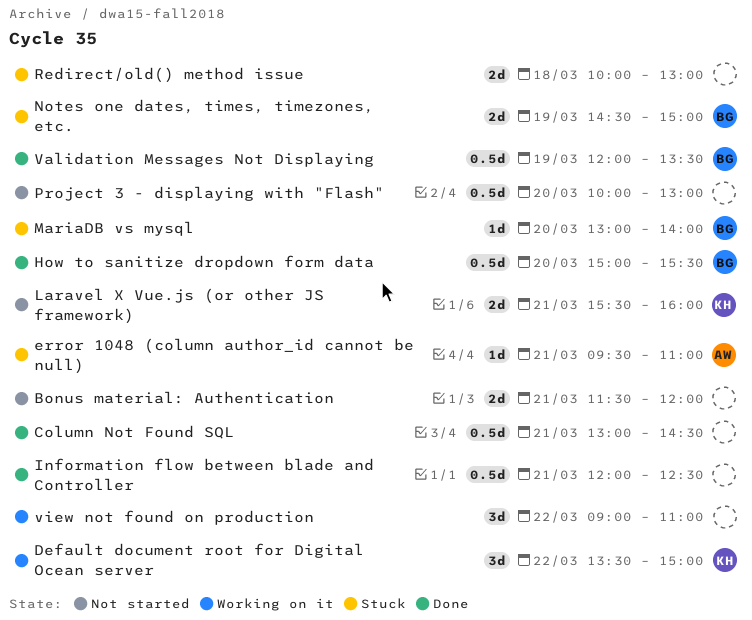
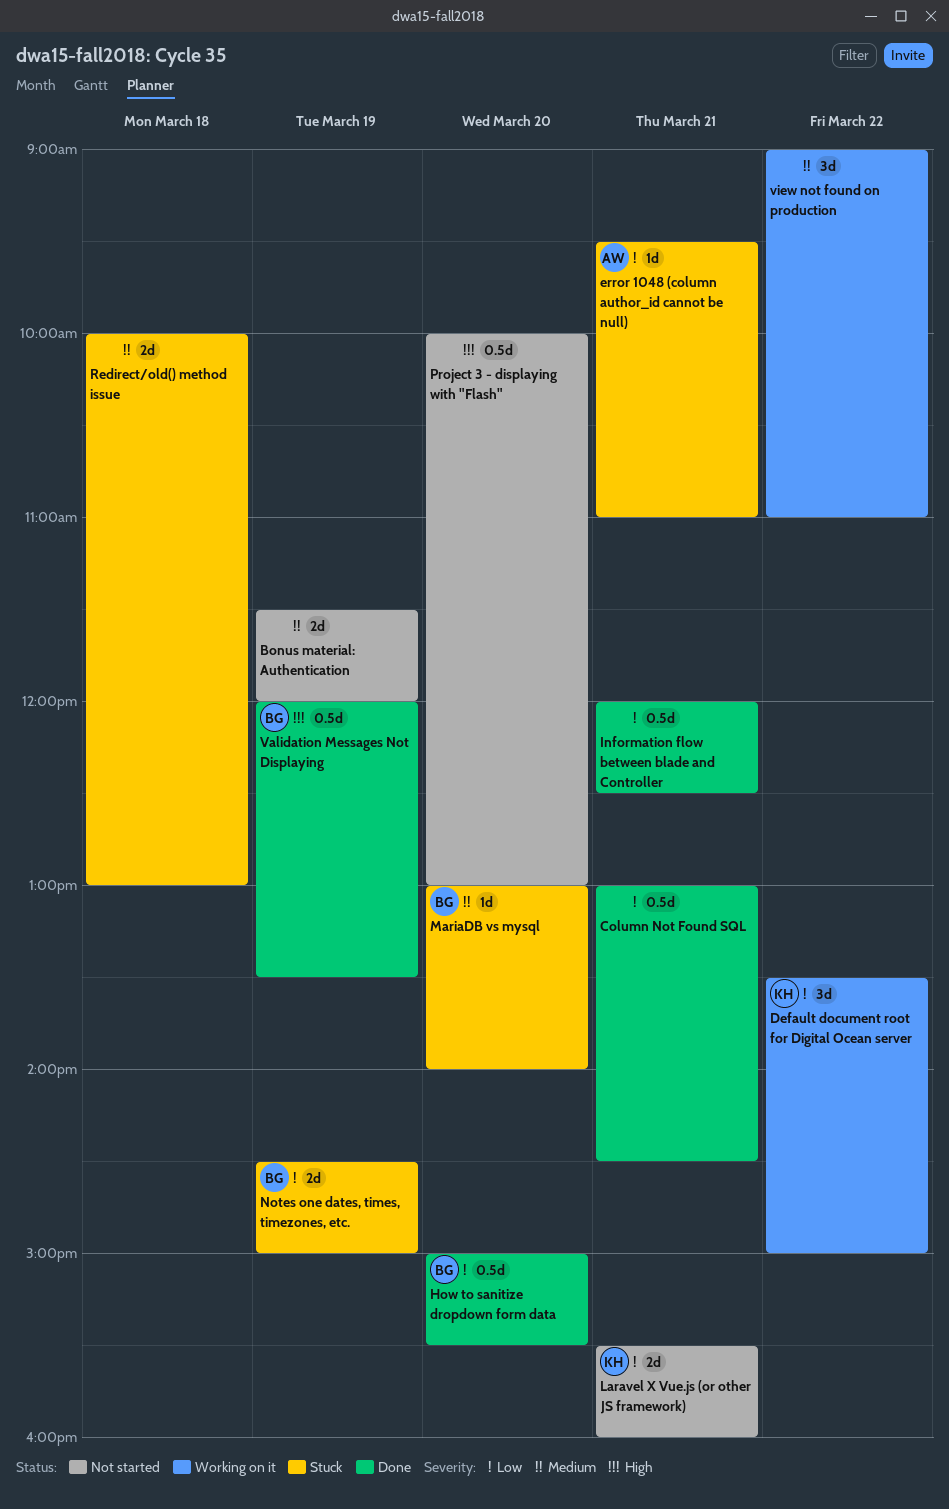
Bonus material: Authentication, day: Mar 21 -> Mar 19

